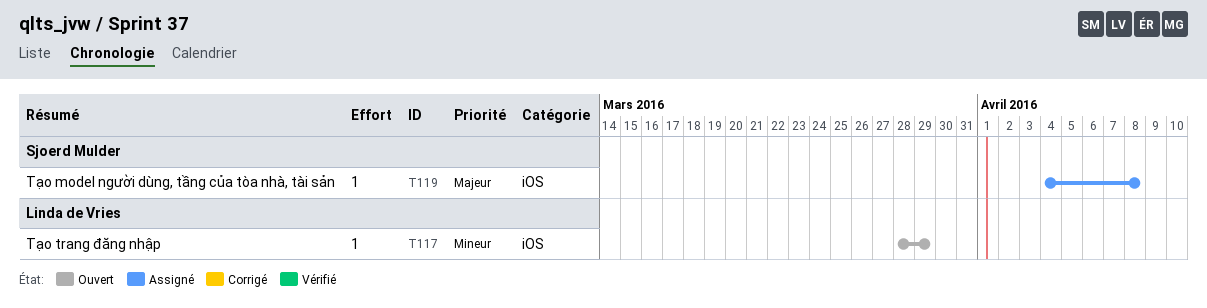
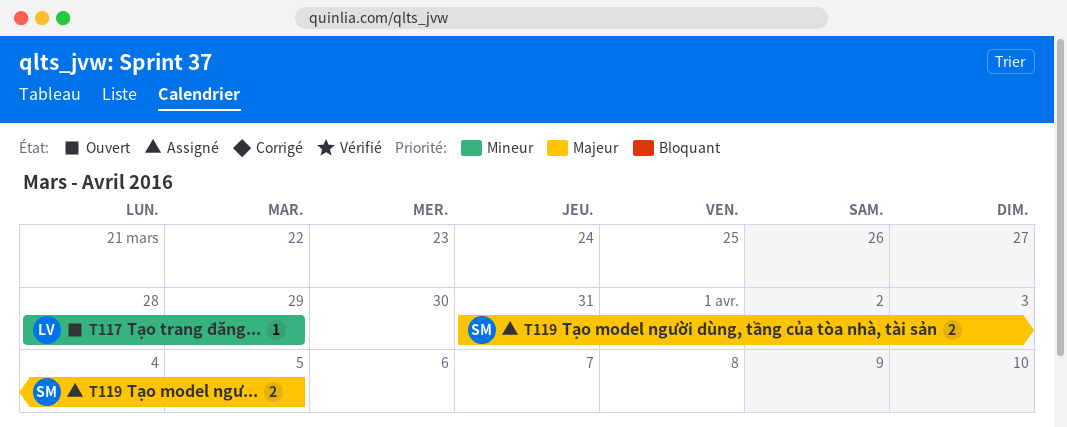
T119, estimate: 1 -> 2
T119, start: Apr 4 -> Mar 31
T119, due: Apr 8 -> Apr 5

